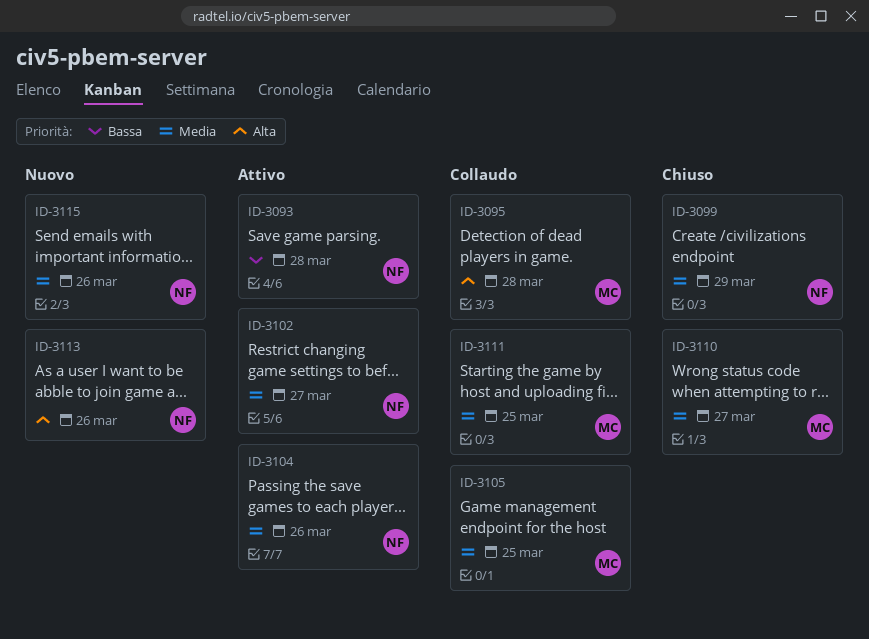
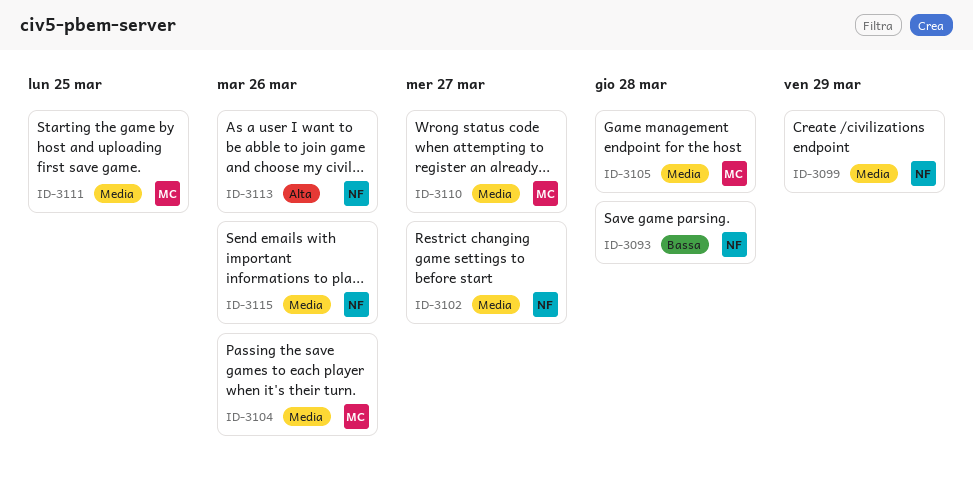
ID-3095: present -> none
ID-3104, owner: NF -> MC
ID-3105, due: Mar 25 -> Mar 28

